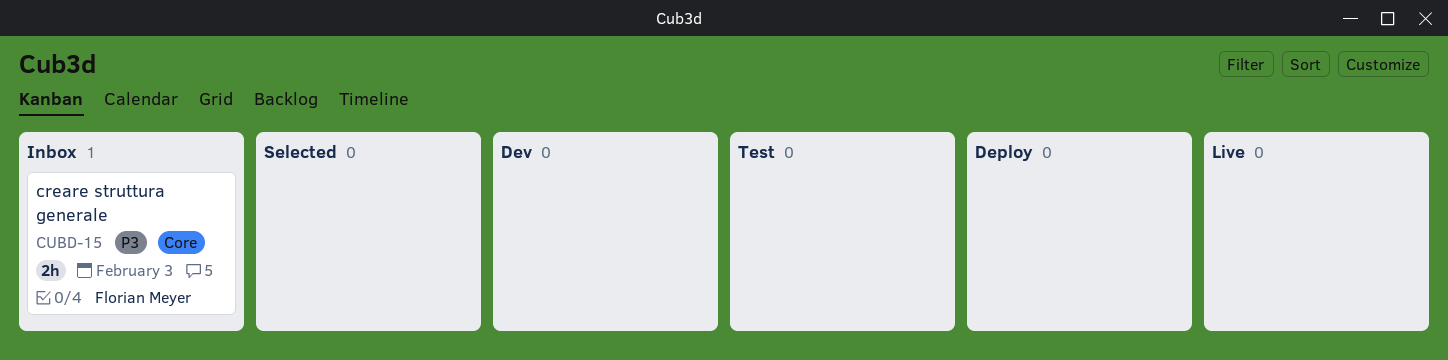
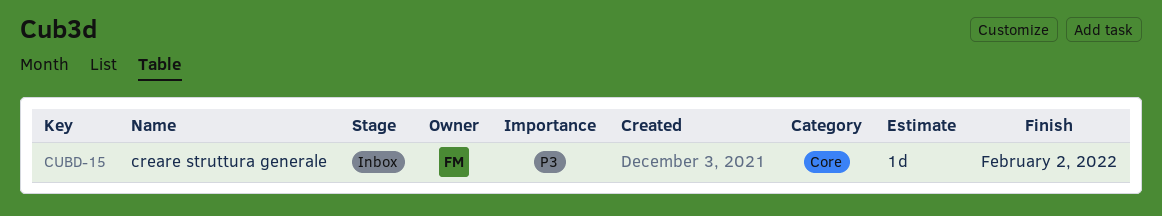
CUBD-15, estimate: 2h -> 1d
CUBD-15, due: Feb 3 -> Feb 2

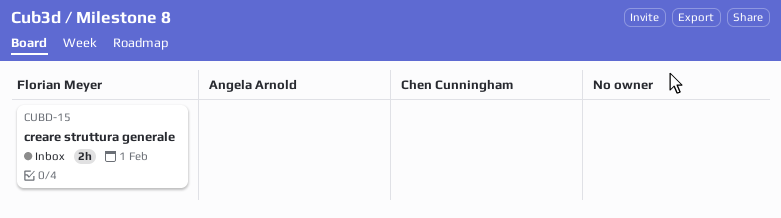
CUBD-15, estimate: 1d -> 2h
CUBD-15, due: Feb 2 -> Feb 1

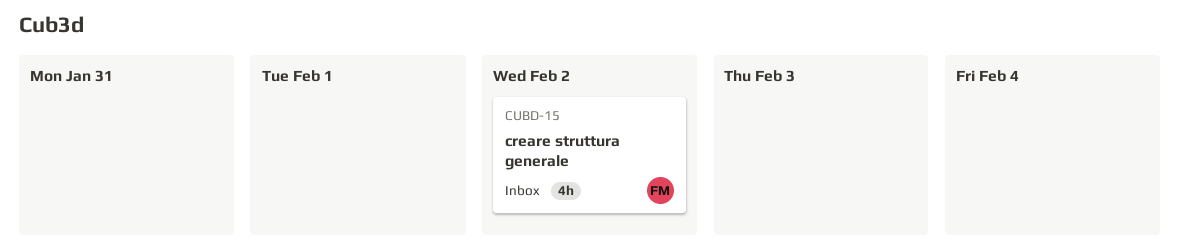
CUBD-15, estimate: 2h -> 4h
CUBD-15, due: Feb 1 -> Feb 2

